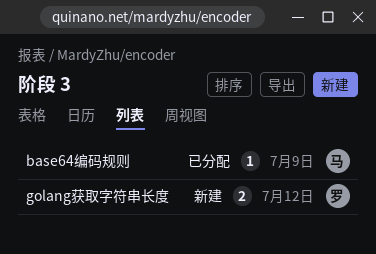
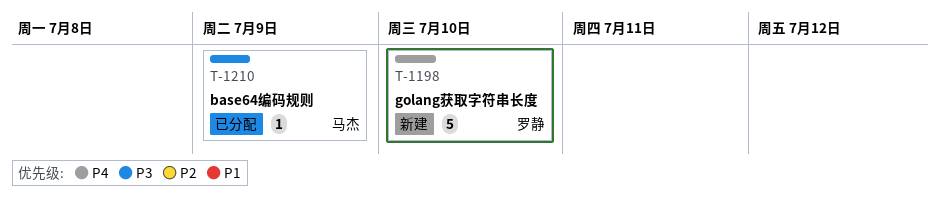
golang获取字符串长度, estimate: 2 -> 5
golang获取字符串长度, due: Jul 12 -> Jul 10

